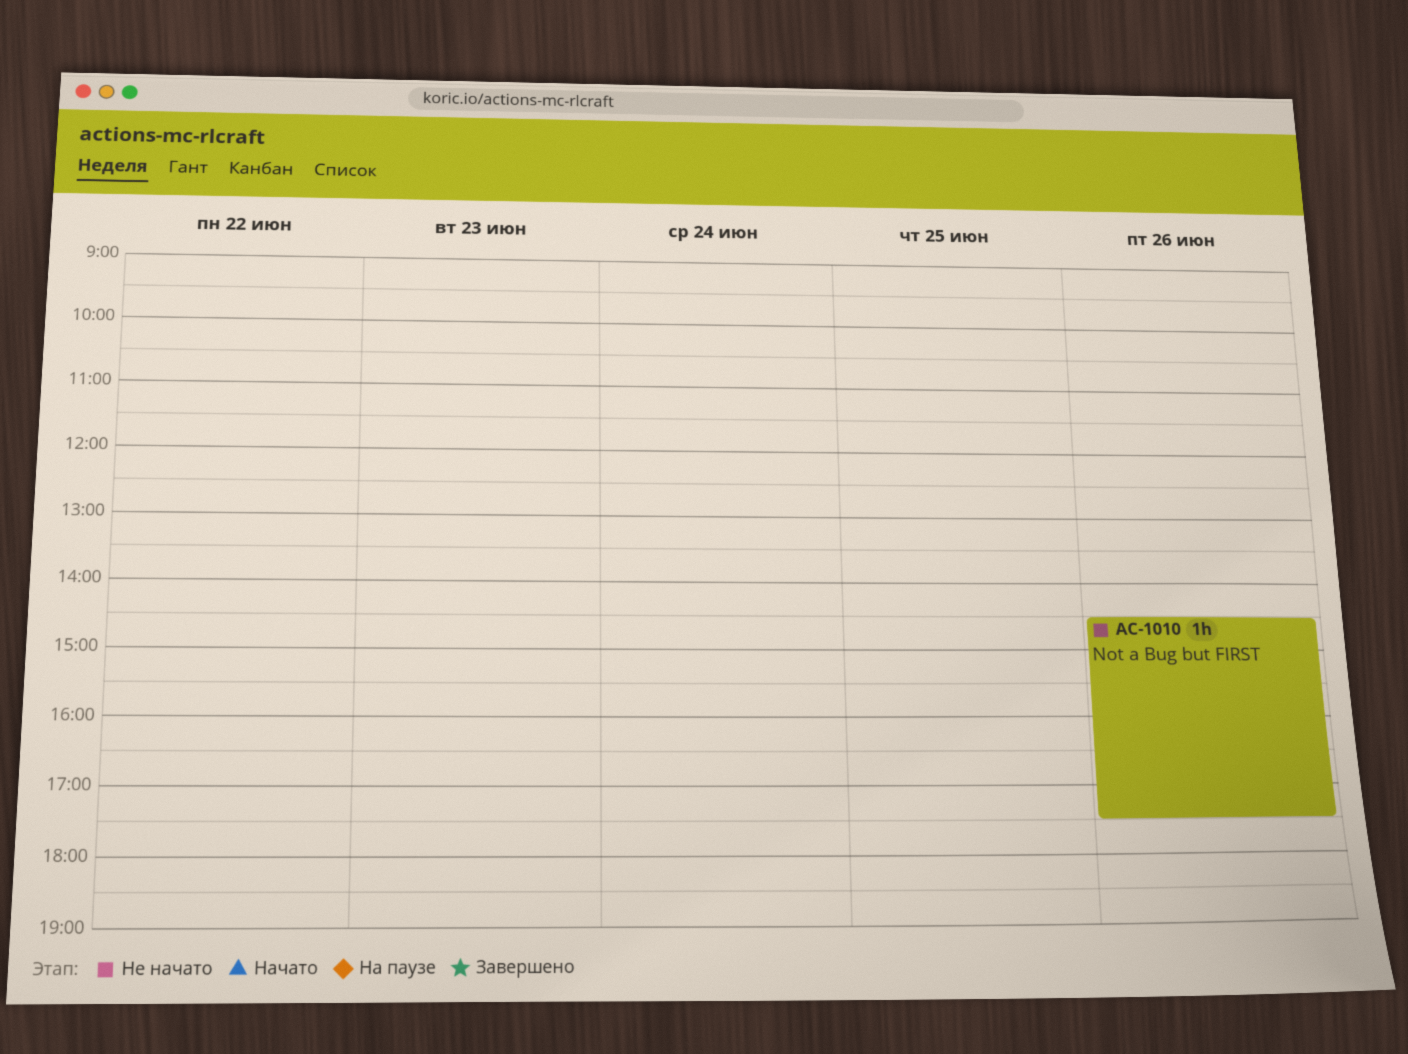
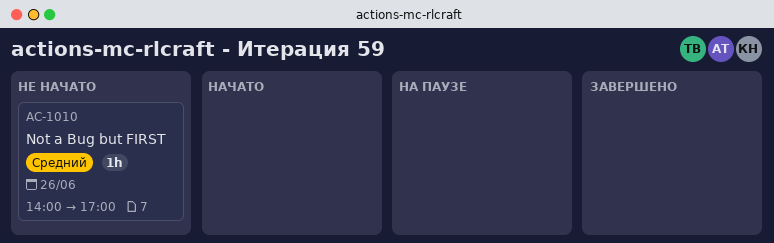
AC-1010, begins: 14:30 -> 14:00
AC-1010, ends: 17:30 -> 17:00

